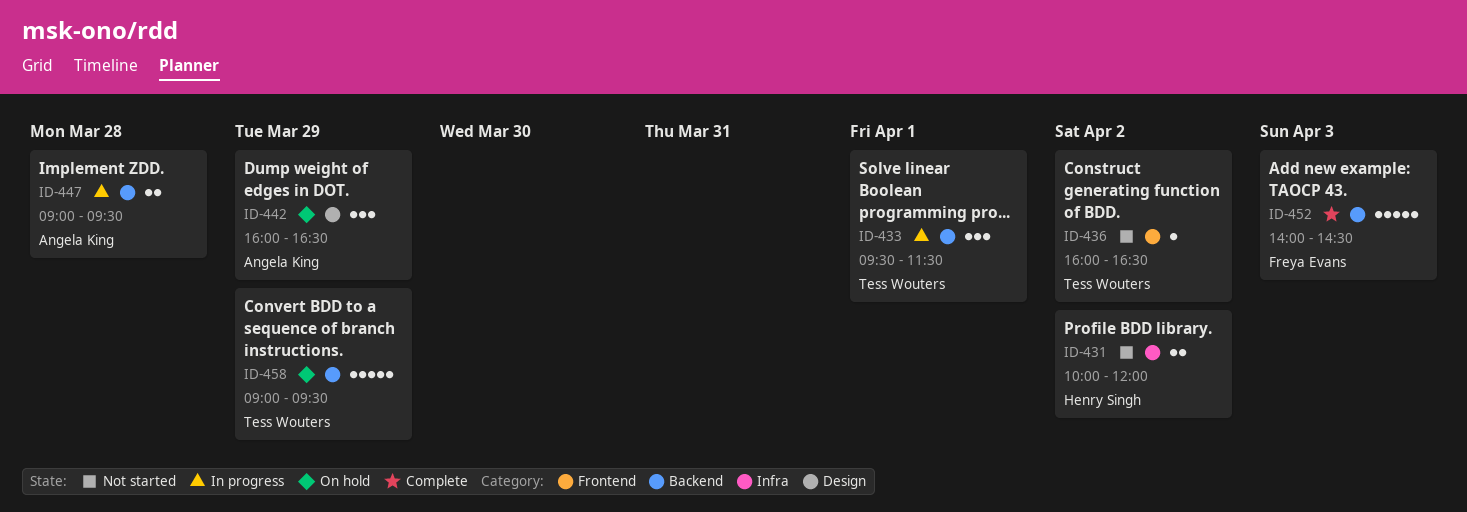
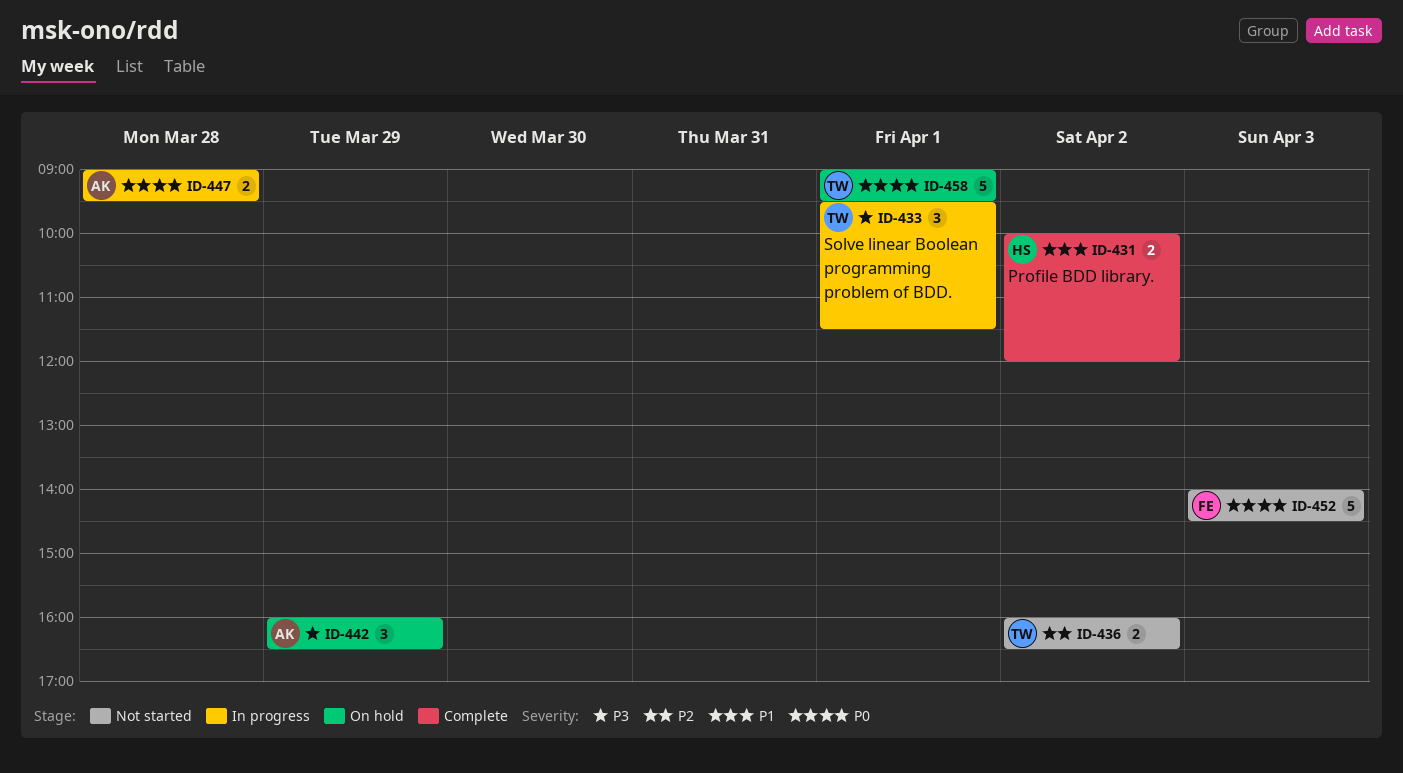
ID-431, status: Not started -> Complete
ID-436, estimate: 1 -> 2
ID-452, status: Complete -> Not started
ID-458, day: Mar 29 -> Apr 1

